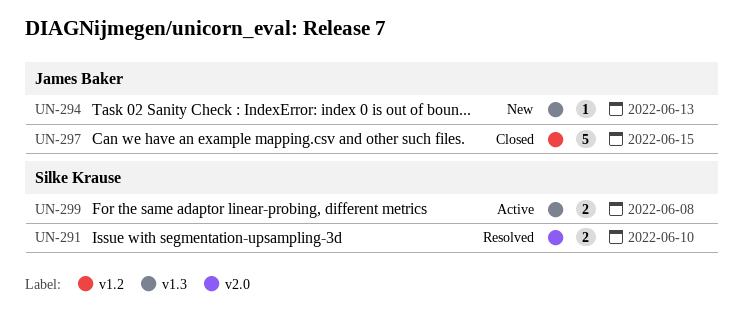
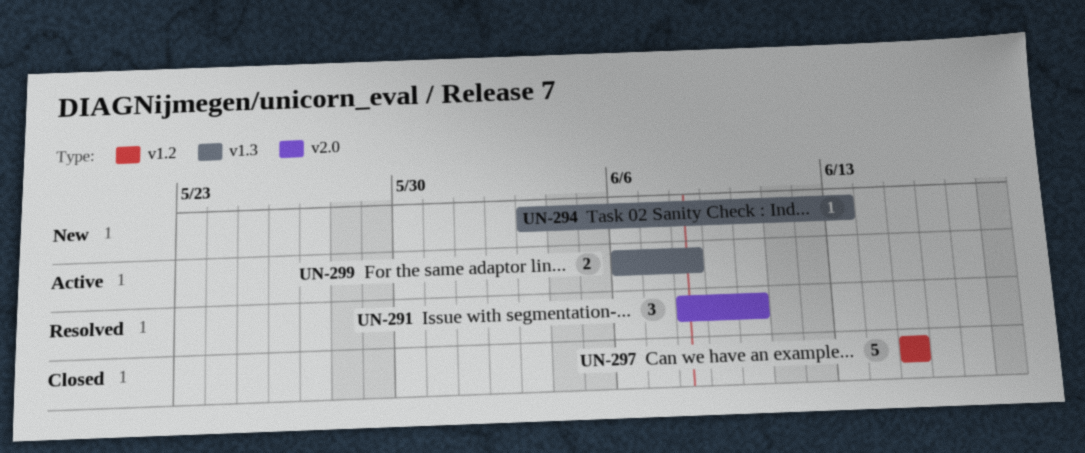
UN-291, estimate: 2 -> 3

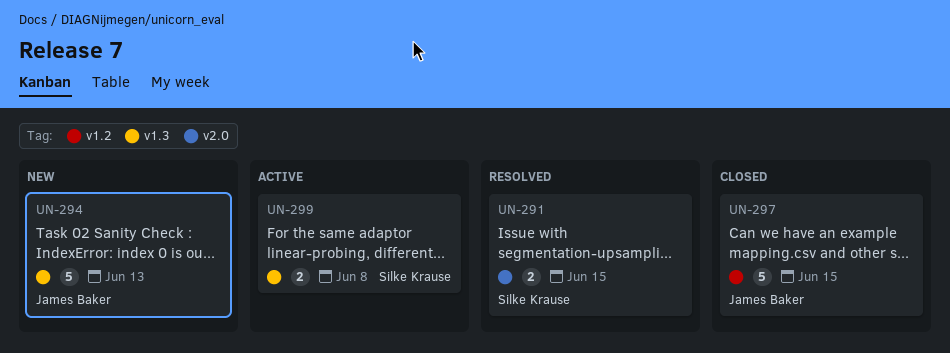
UN-291, estimate: 3 -> 2
UN-291, due: Jun 10 -> Jun 15
UN-294, estimate: 1 -> 5

